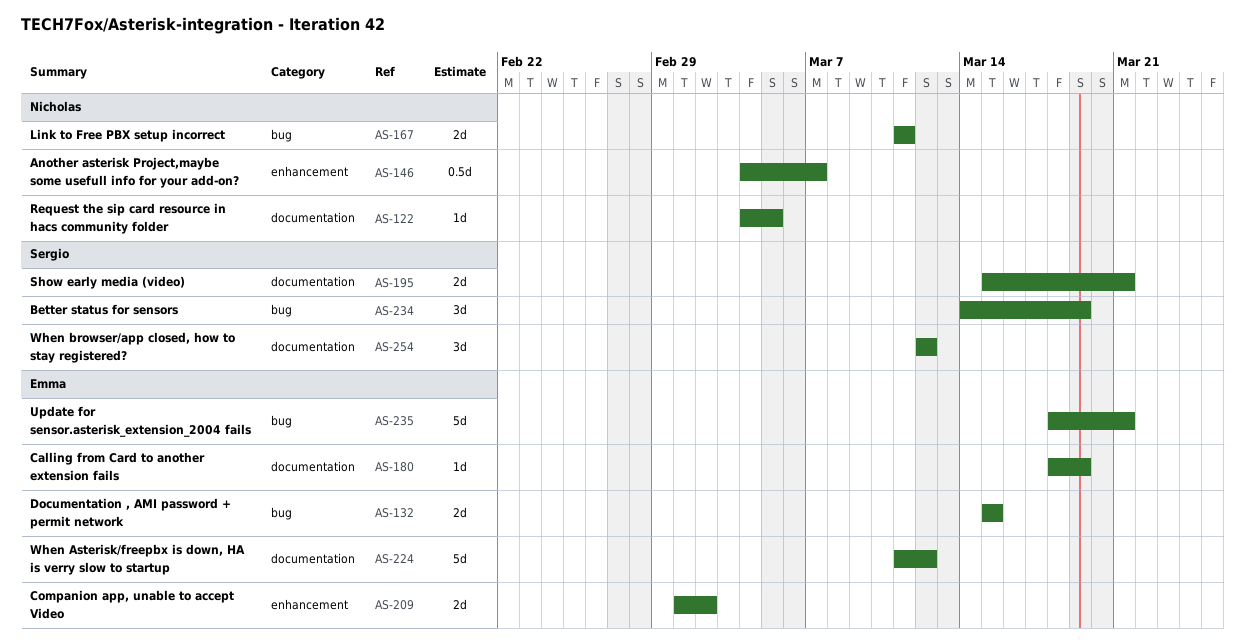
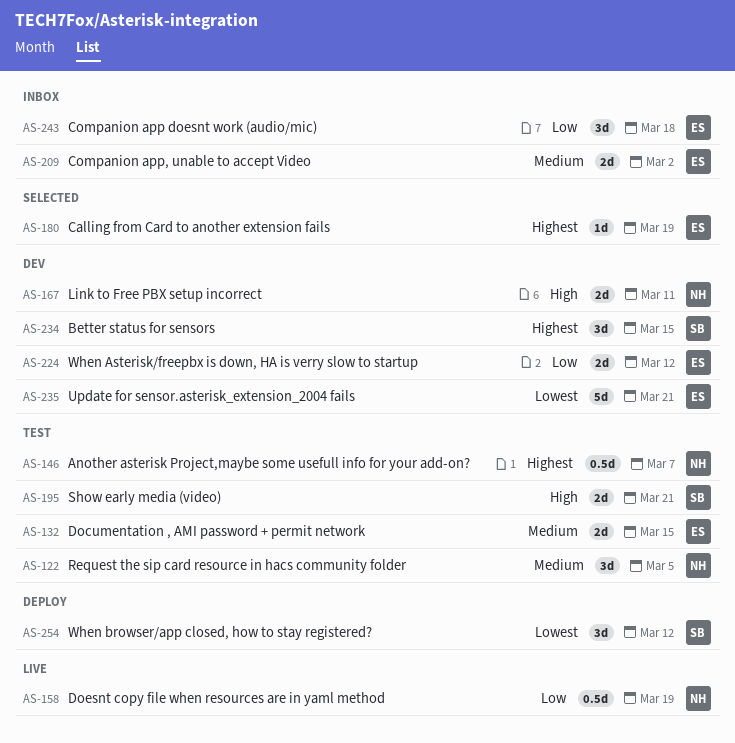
AS-122, estimate: 1d -> 3d
AS-158: none -> present
AS-224, estimate: 5d -> 2d
AS-234, due: Mar 19 -> Mar 15
AS-243: none -> present

